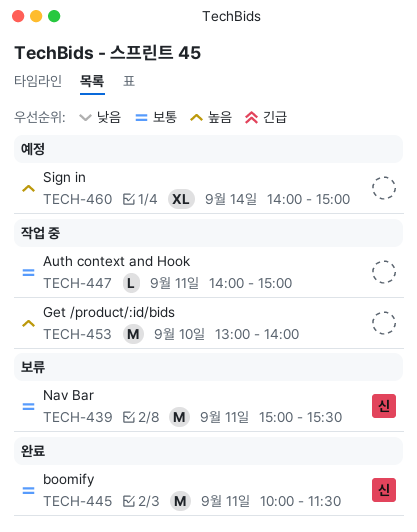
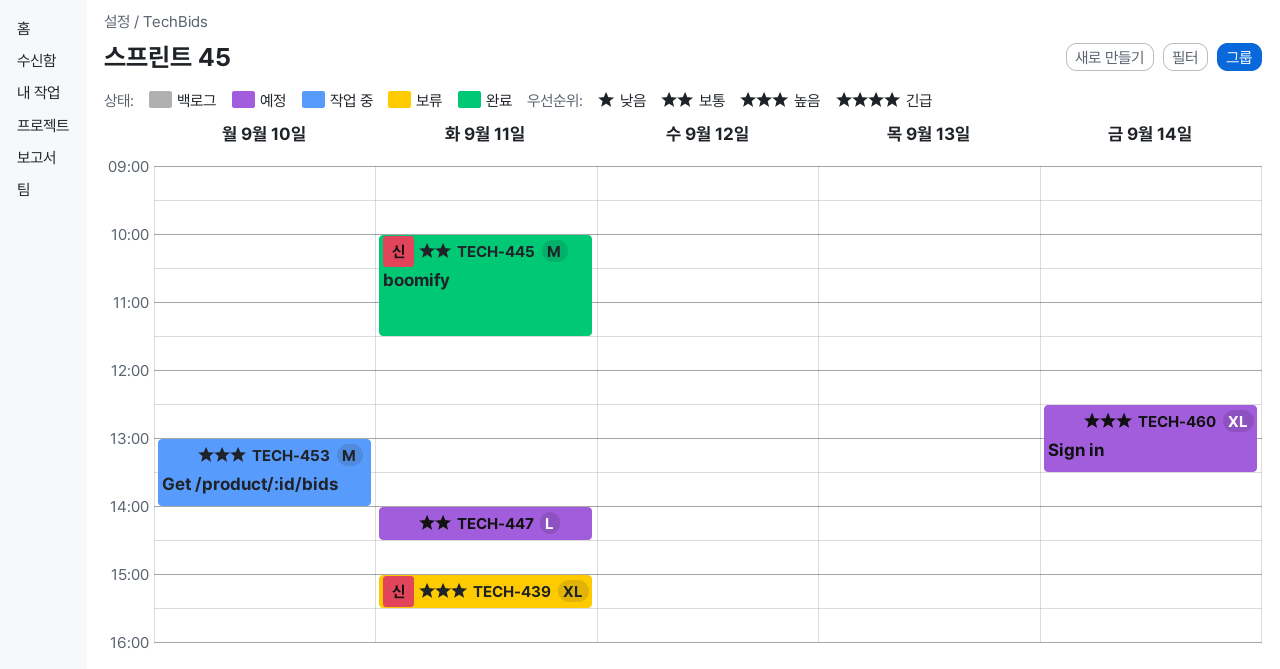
TECH-439, priority: 보통 -> 높음
TECH-439, estimate: M -> XL
TECH-447, status: 작업 중 -> 예정
TECH-447, ends: 15:00 -> 14:30
TECH-460, begins: 14:00 -> 12:30
TECH-460, ends: 15:00 -> 13:30

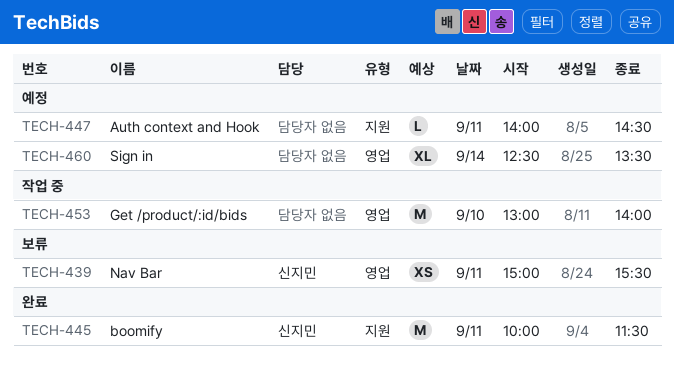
TECH-439, estimate: XL -> XS

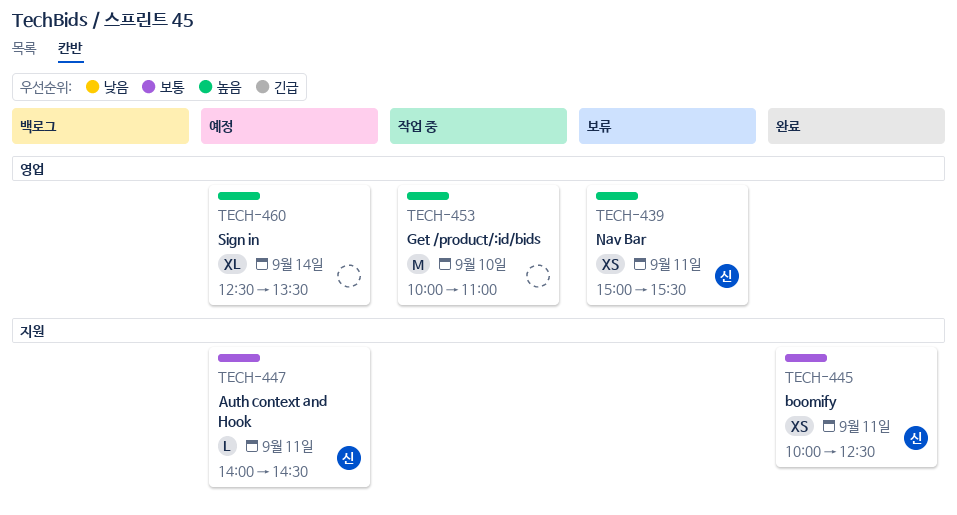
TECH-445, estimate: M -> XS
TECH-445, ends: 11:30 -> 12:30
TECH-447, owner: none -> 신지민
TECH-453, begins: 13:00 -> 10:00
TECH-453, ends: 14:00 -> 11:00

